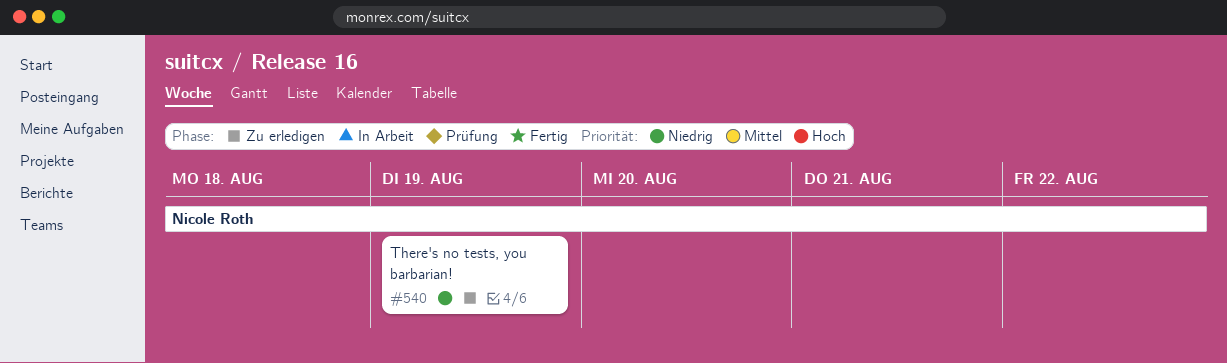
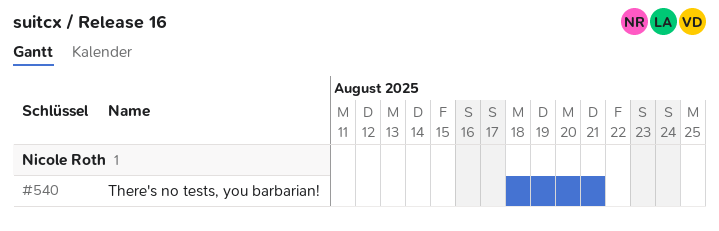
#540, due: Aug 19 -> Aug 21

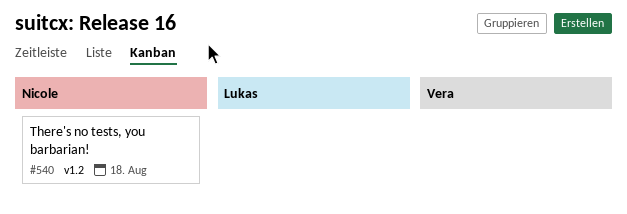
#540, due: Aug 21 -> Aug 18

